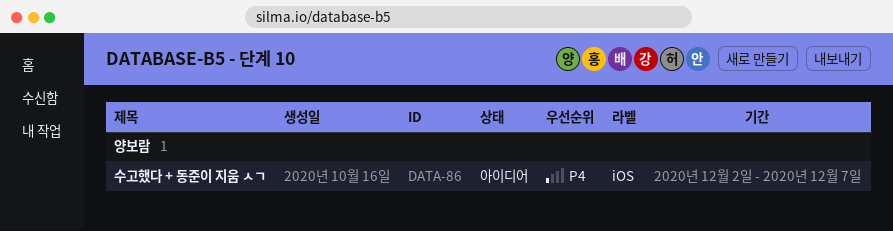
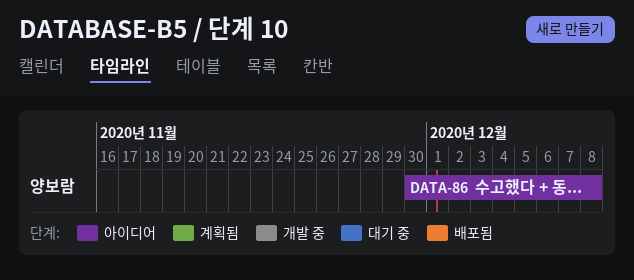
DATA-86, start: Dec 2 -> Nov 30
DATA-86, due: Dec 7 -> Dec 8

